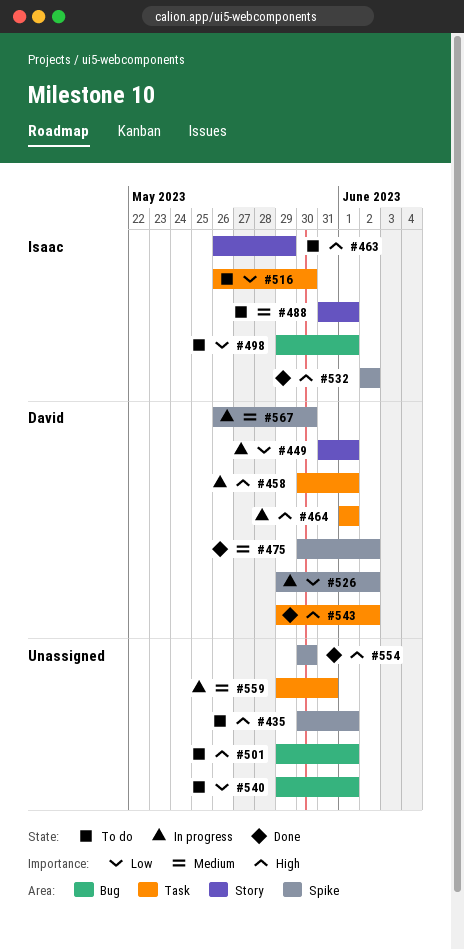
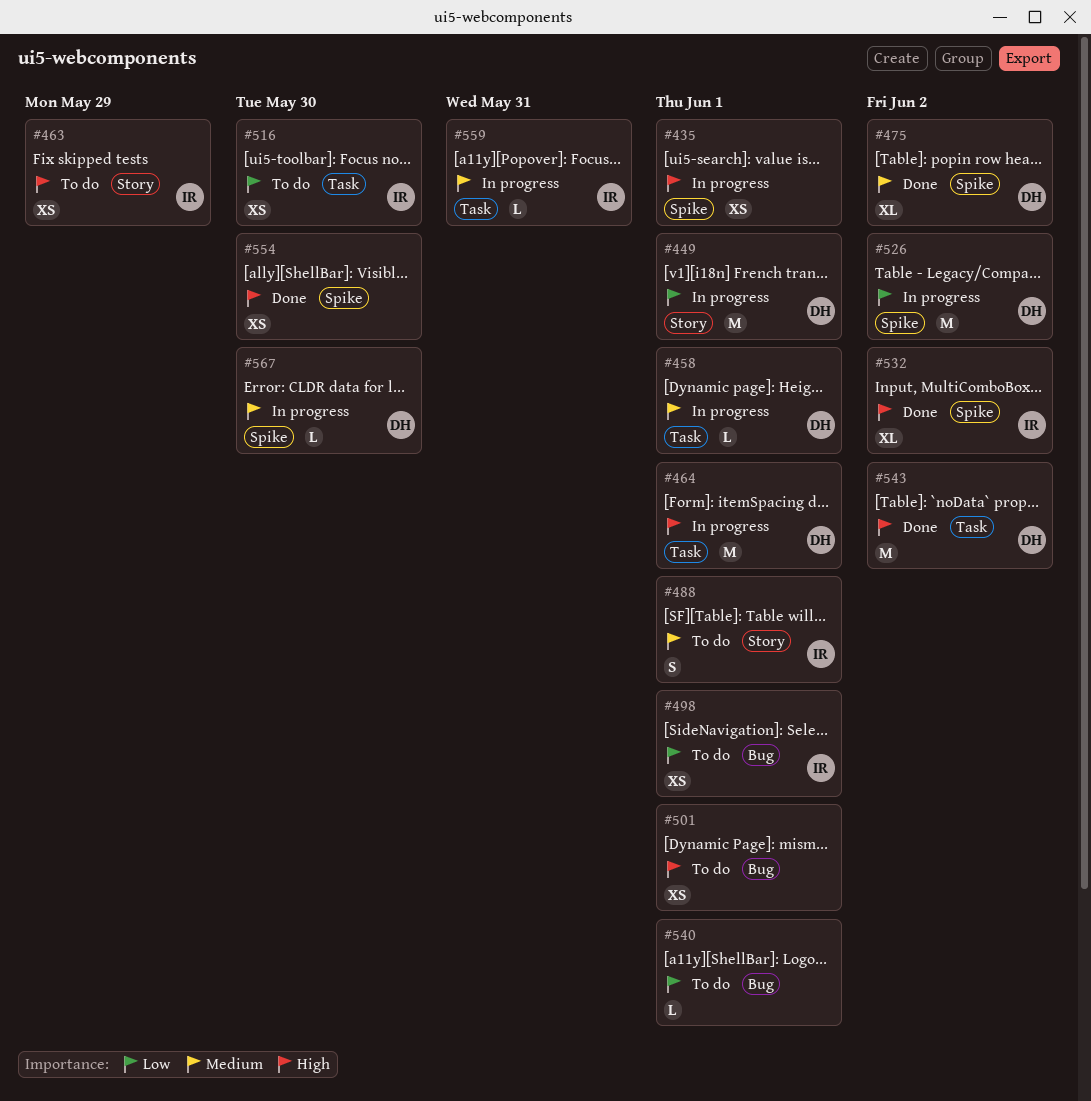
#435, status: To do -> In progress
#458, priority: High -> Medium
#559, owner: none -> Isaac

